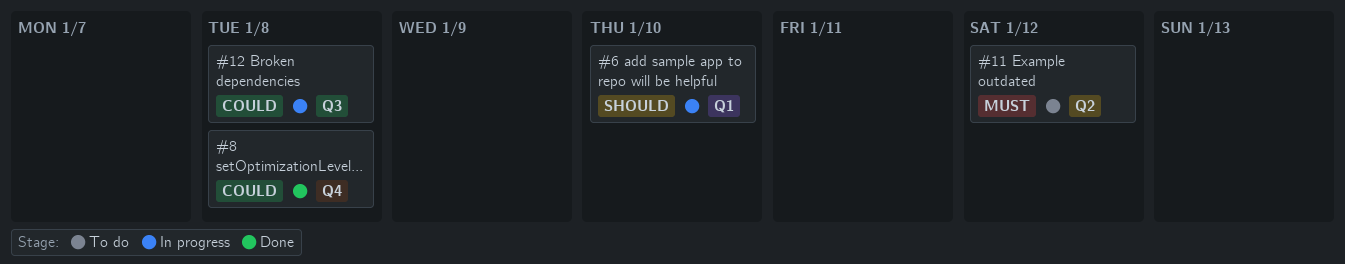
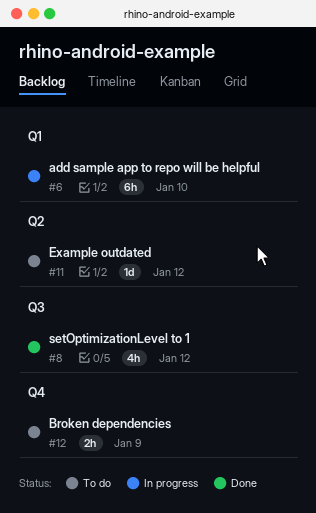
#8, label: Q4 -> Q3
#8, due: Jan 8 -> Jan 12
#12, status: In progress -> To do
#12, label: Q3 -> Q4
#12, due: Jan 8 -> Jan 9

